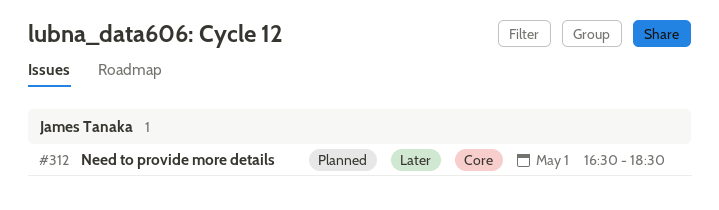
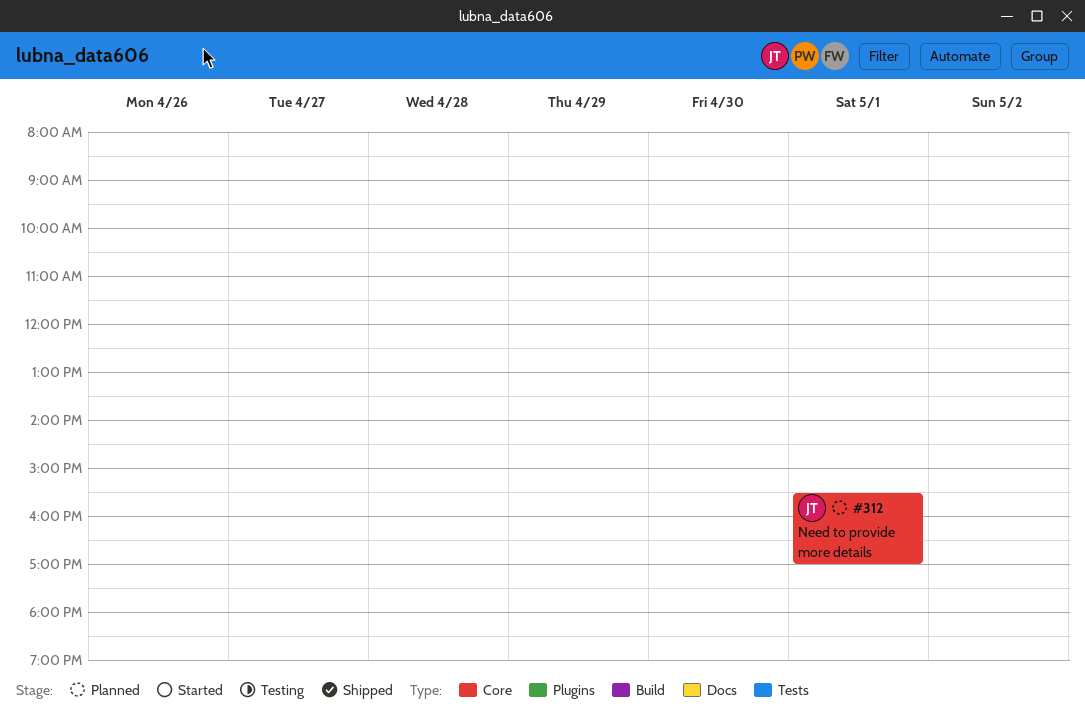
#312, begins: 16:30 -> 15:30
#312, ends: 18:30 -> 17:00

